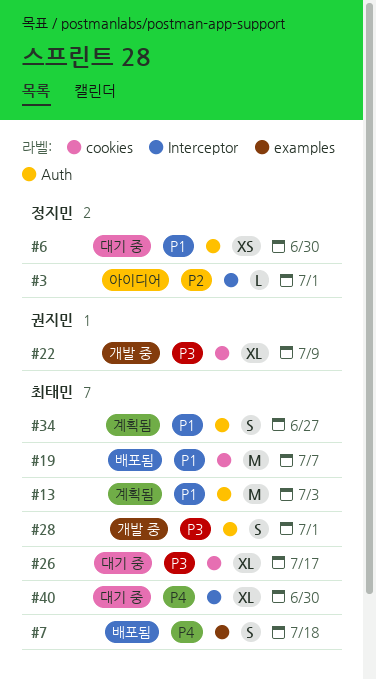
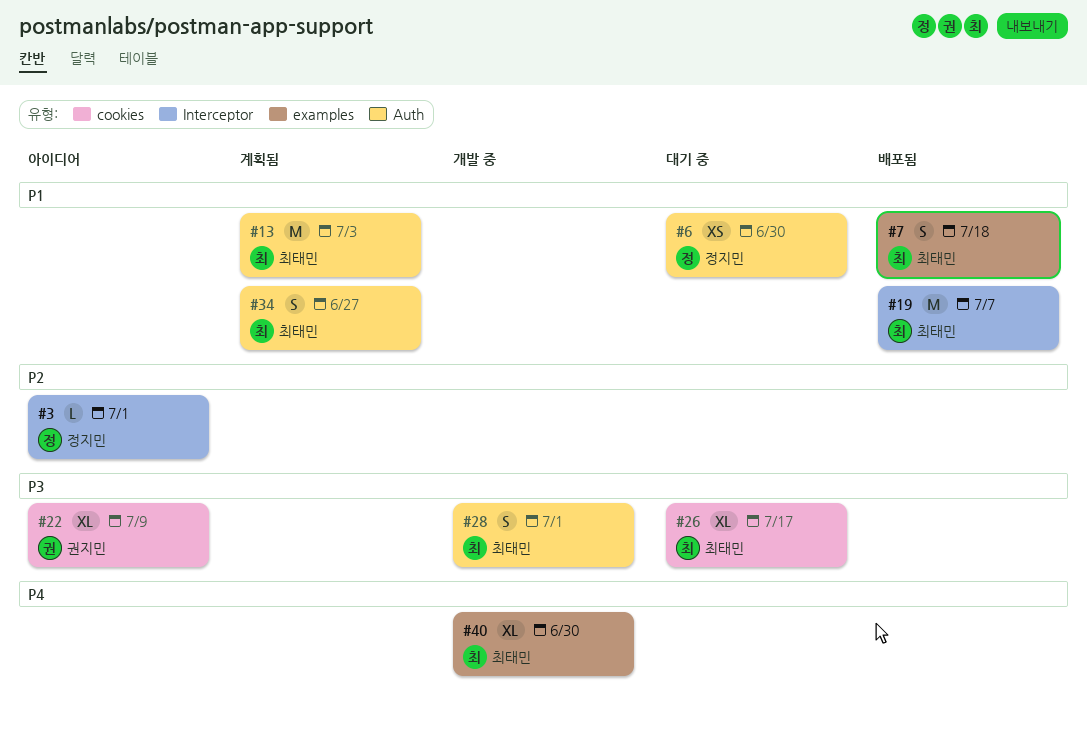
#7, priority: P4 -> P1
#19, label: cookies -> Interceptor
#22, status: 개발 중 -> 아이디어
#40, status: 대기 중 -> 개발 중
#40, label: Interceptor -> examples

